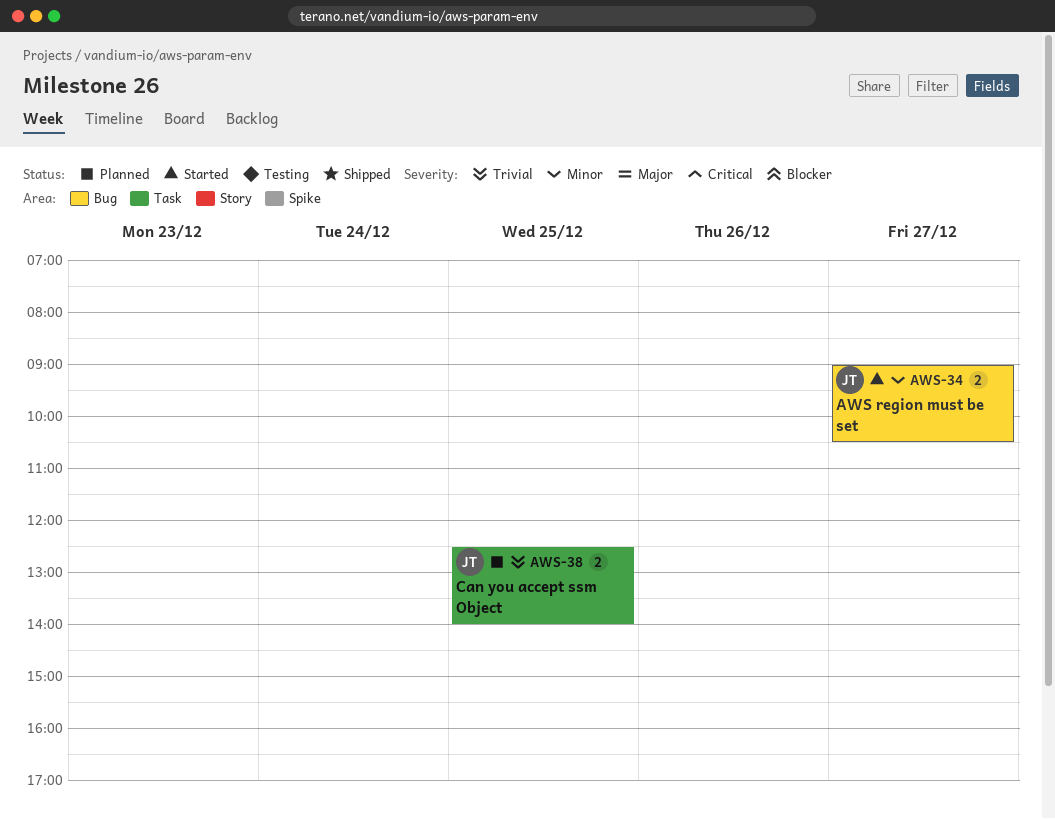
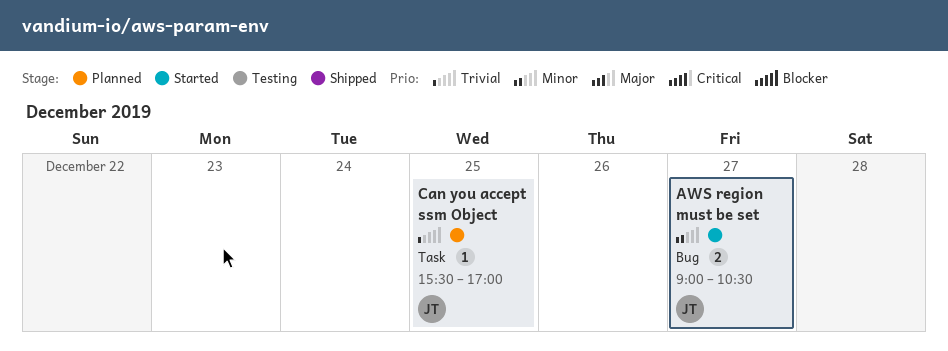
Can you accept ssm Object, estimate: 2 -> 1
Can you accept ssm Object, begins: 12:30 -> 15:30
Can you accept ssm Object, ends: 14:00 -> 17:00

